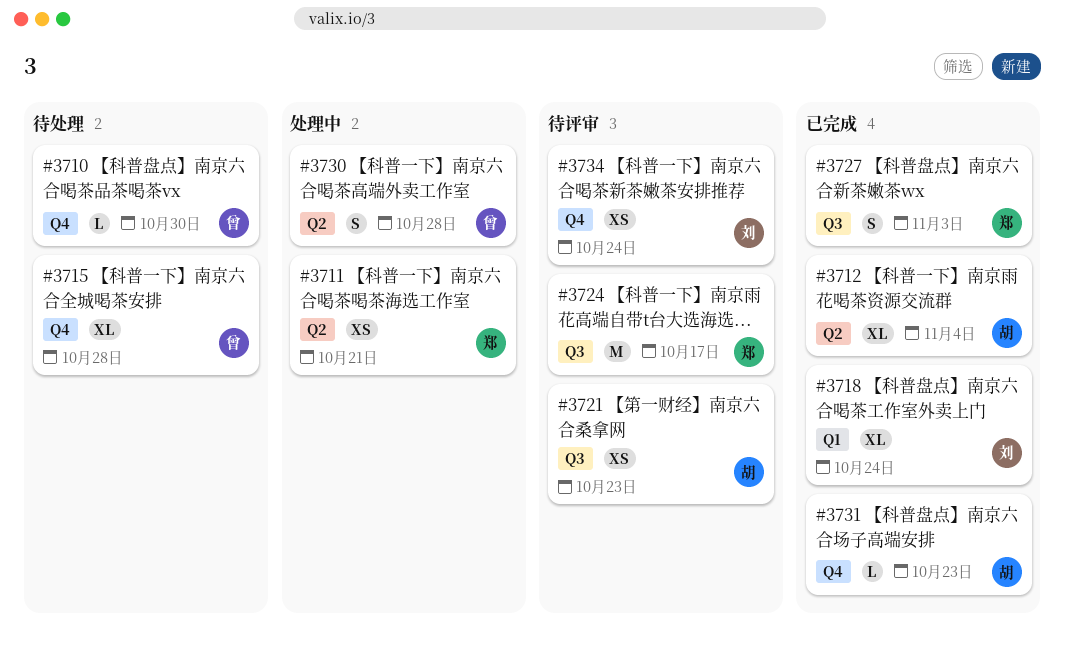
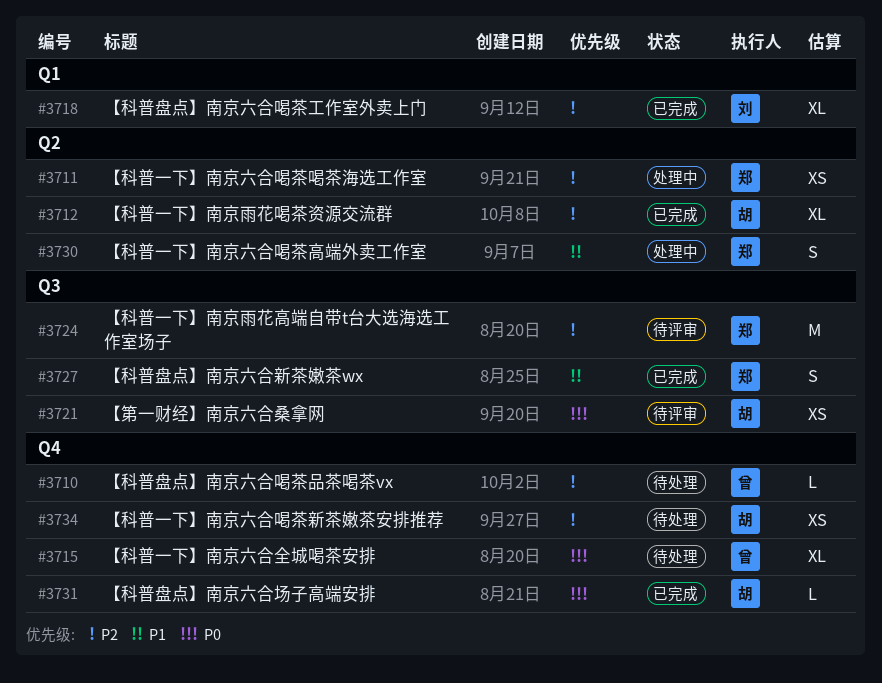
#3730, owner: 曾 -> 郑
#3734, status: 待评审 -> 待处理
#3734, owner: 刘 -> 胡

